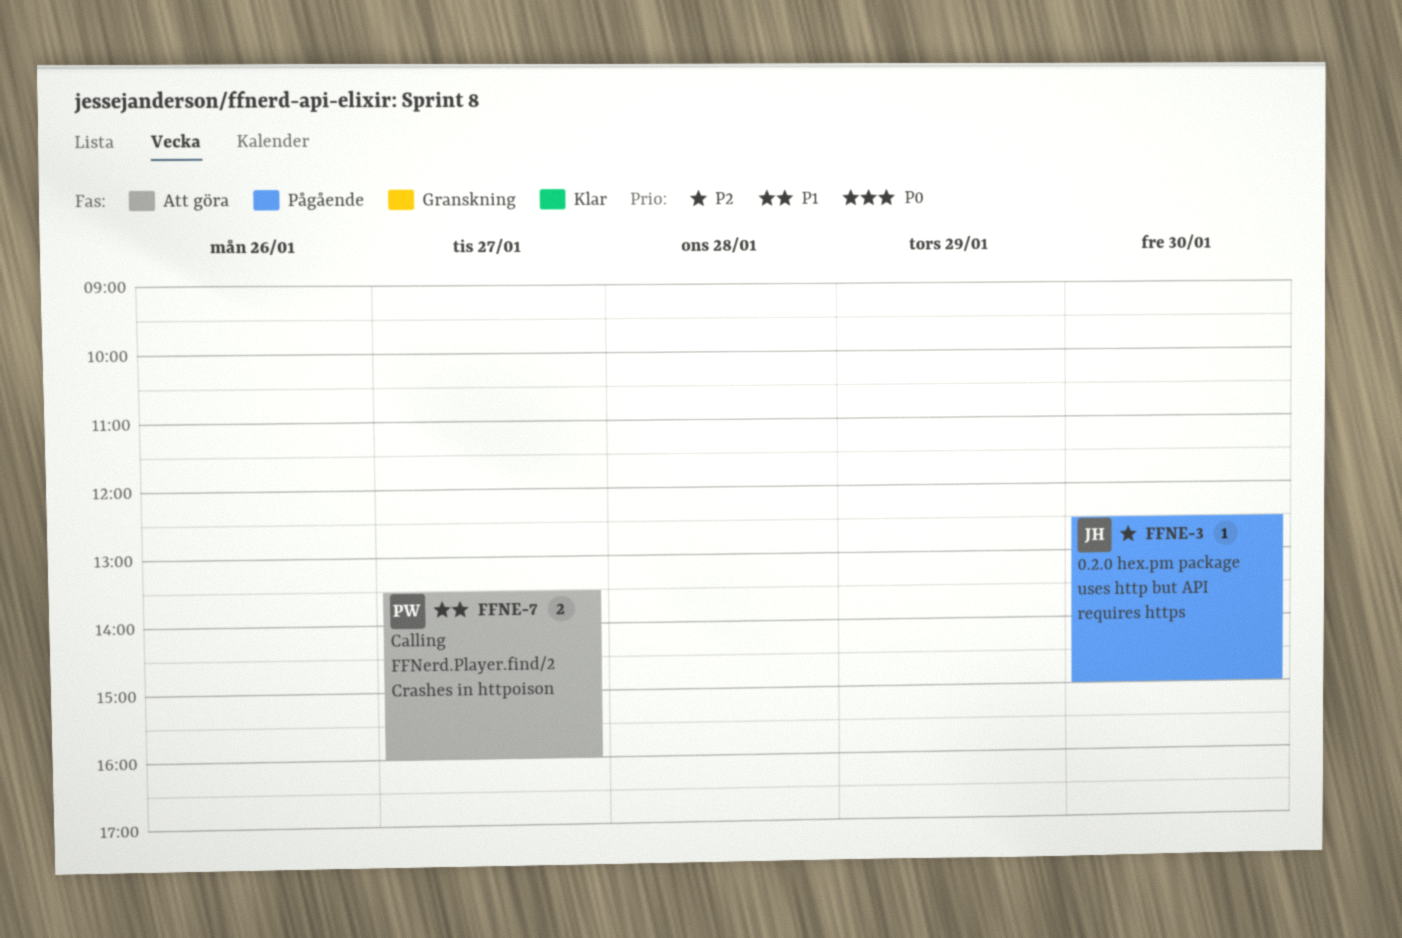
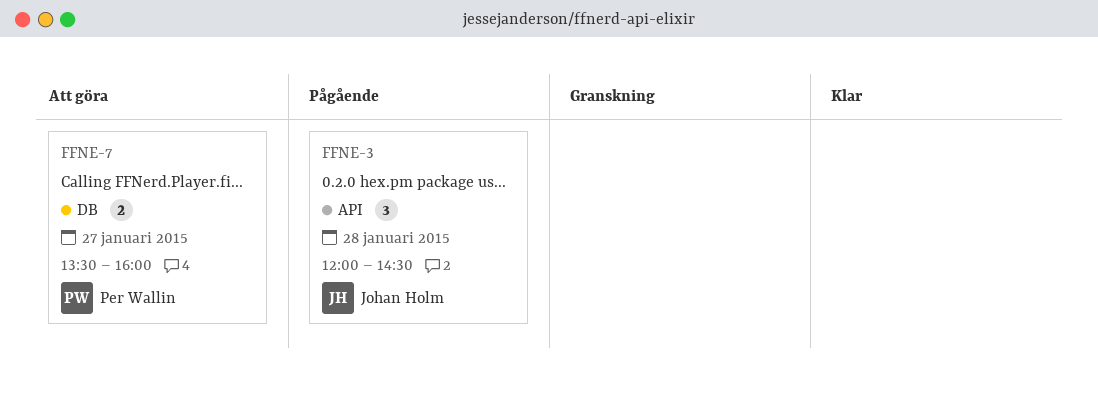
FFNE-3, estimate: 1 -> 3
FFNE-3, day: Jan 30 -> Jan 28
FFNE-3, begins: 12:30 -> 12:00
FFNE-3, ends: 15:00 -> 14:30

